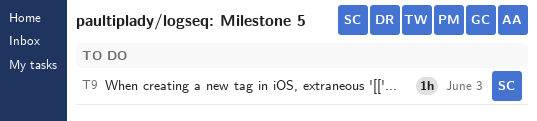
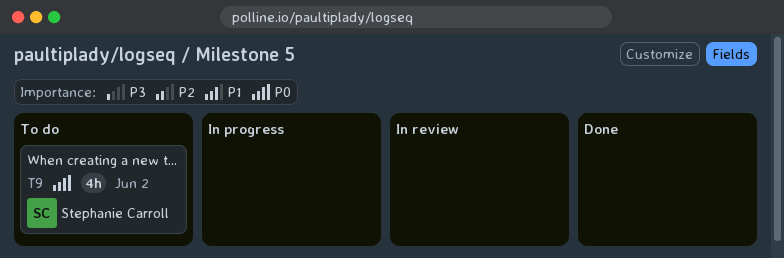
T9, estimate: 1h -> 4h
T9, due: Jun 3 -> Jun 2

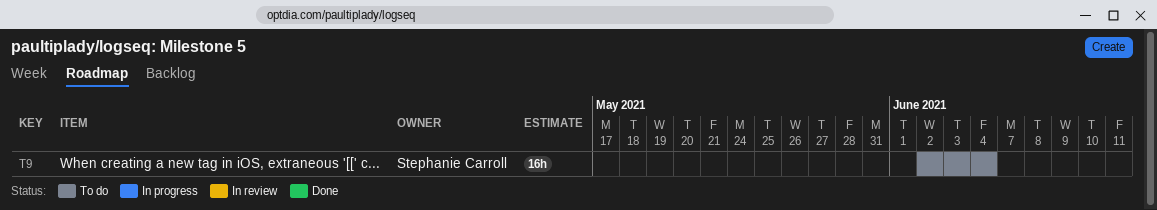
T9, estimate: 4h -> 16h
T9, due: Jun 2 -> Jun 4

